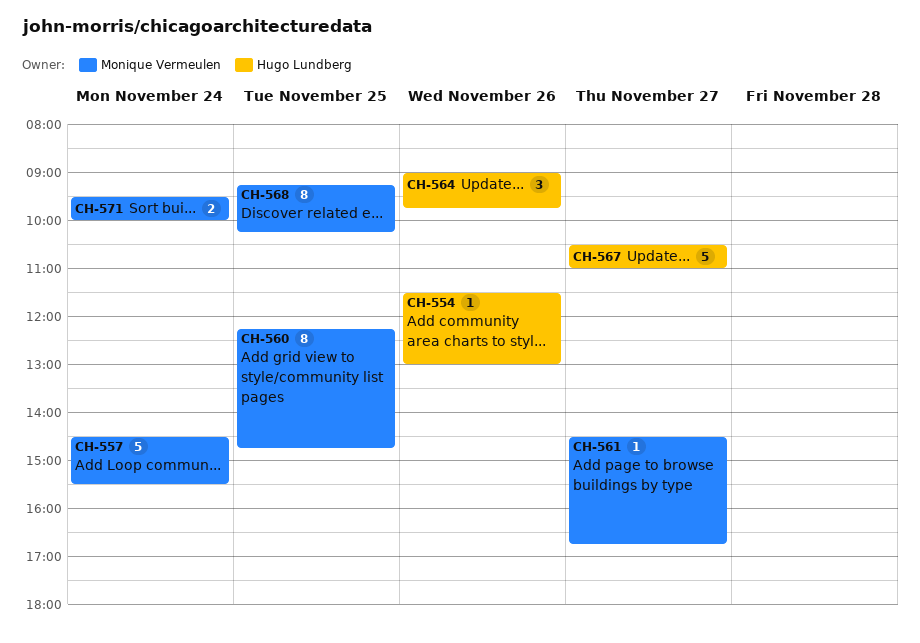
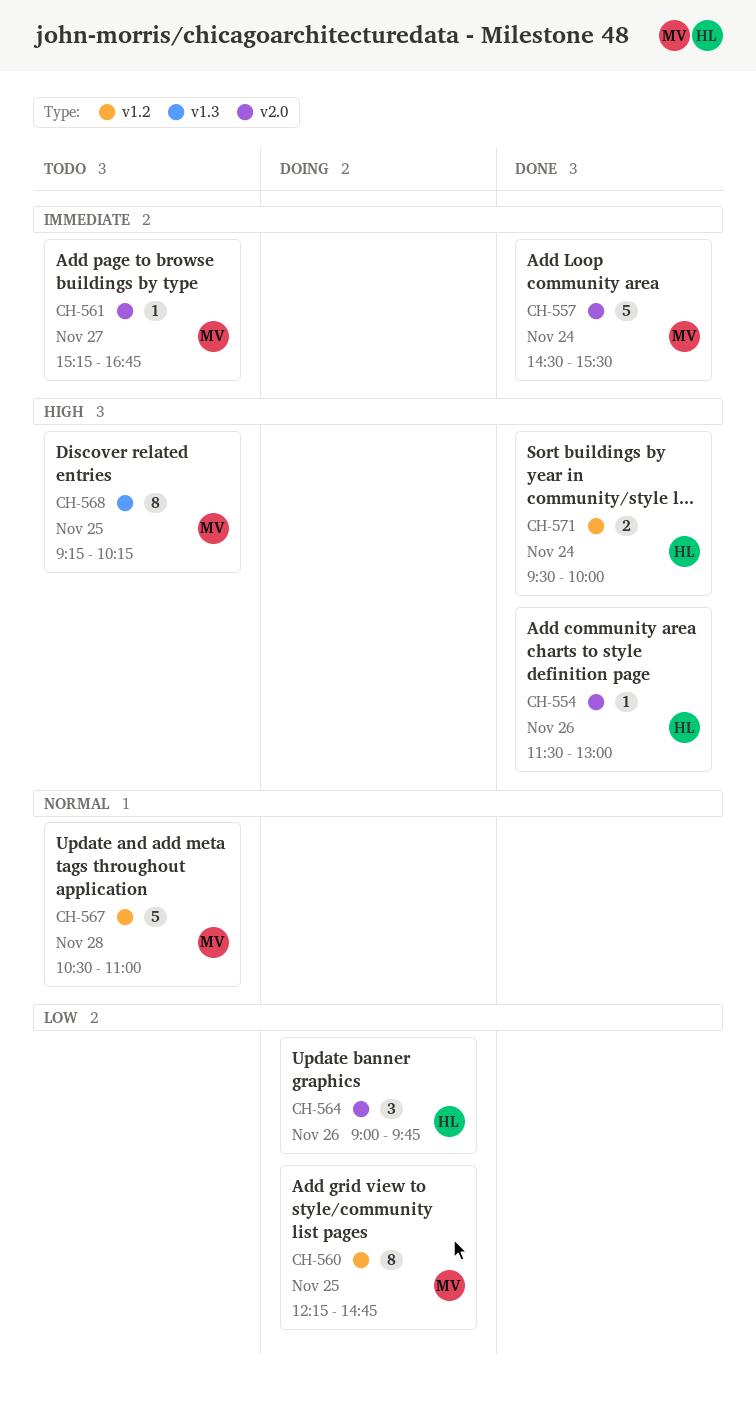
CH-561, begins: 14:30 -> 15:15
CH-567, owner: Hugo Lundberg -> Monique Vermeulen
CH-567, day: Nov 27 -> Nov 28
CH-571, owner: Monique Vermeulen -> Hugo Lundberg

